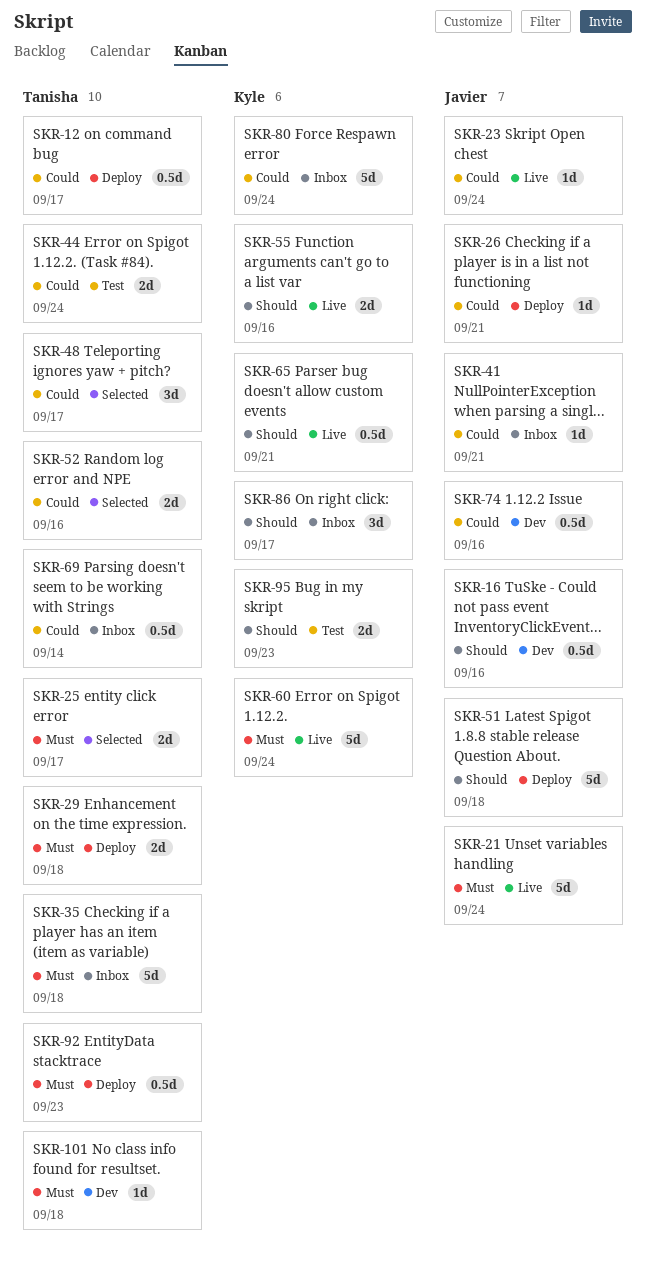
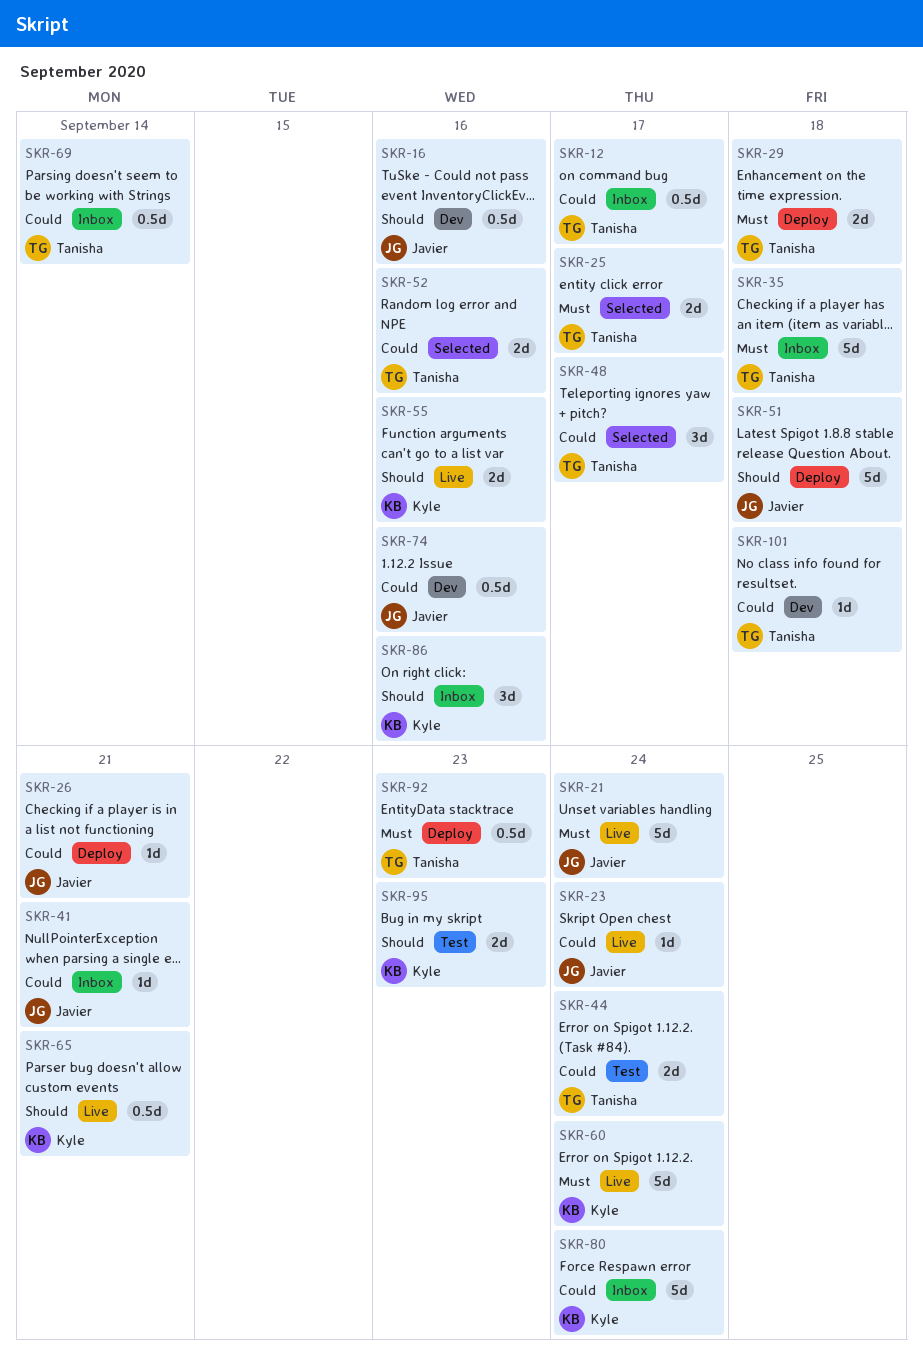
SKR-12, status: Deploy -> Inbox
SKR-86, due: Sep 17 -> Sep 16
SKR-101, priority: Must -> Could

